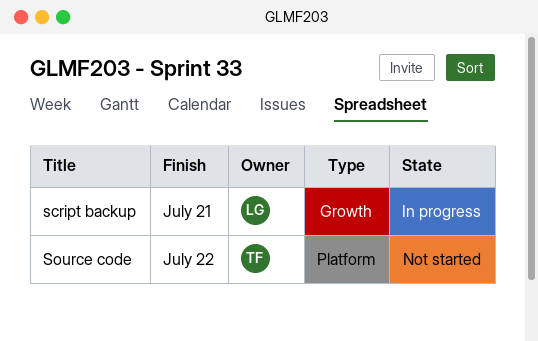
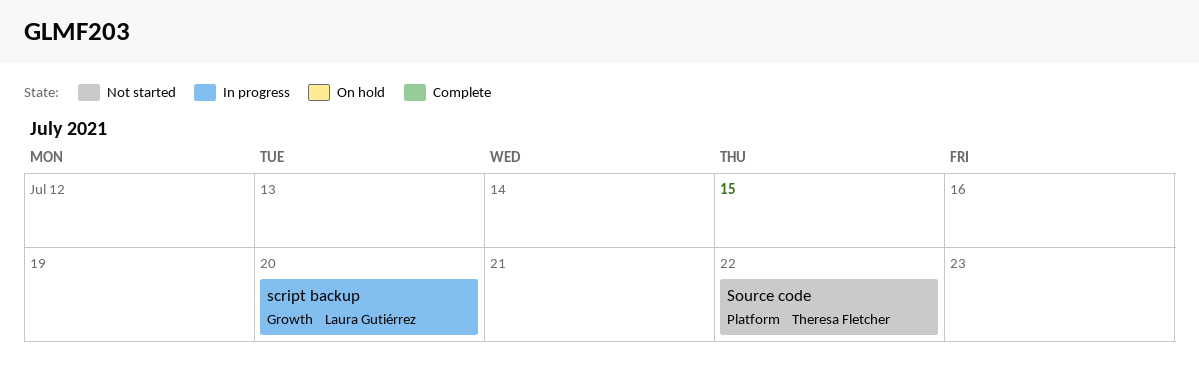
script backup, due: Jul 21 -> Jul 20

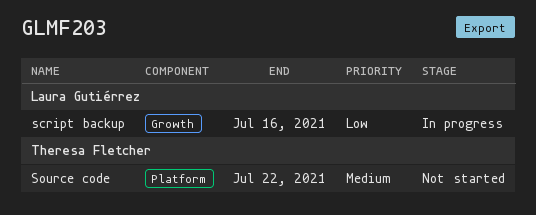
script backup, due: Jul 20 -> Jul 16

